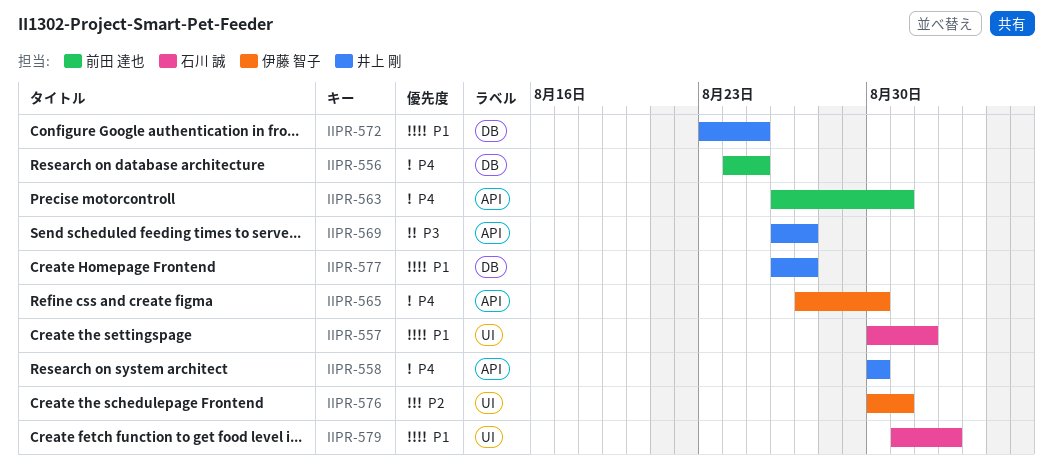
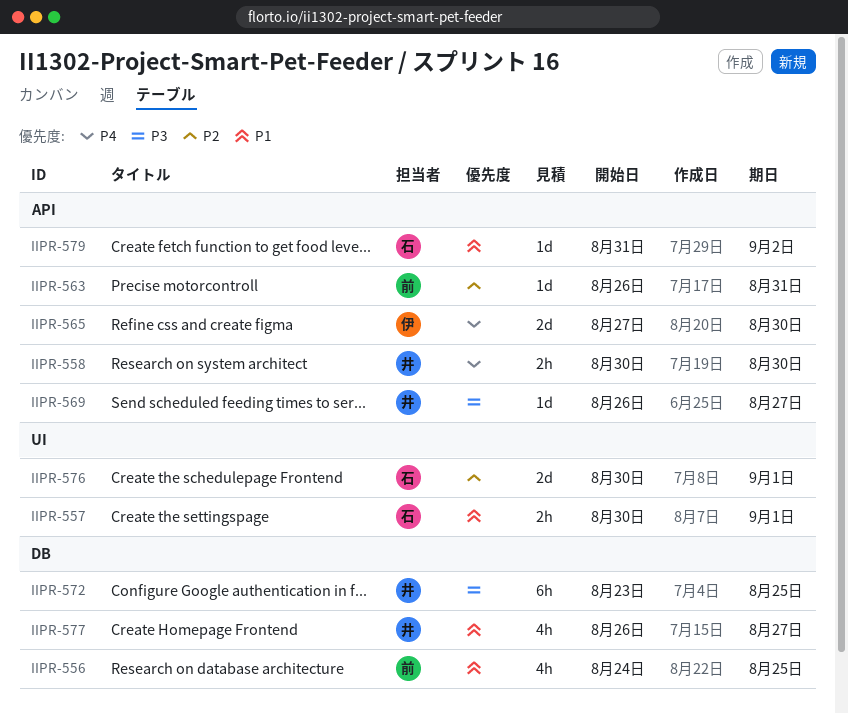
IIPR-556, priority: P4 -> P1
IIPR-563, priority: P4 -> P2
IIPR-572, priority: P1 -> P3
IIPR-576, owner: 伊藤 智子 -> 石川 誠
IIPR-576, due: Aug 31 -> Sep 1
IIPR-579, label: UI -> API

